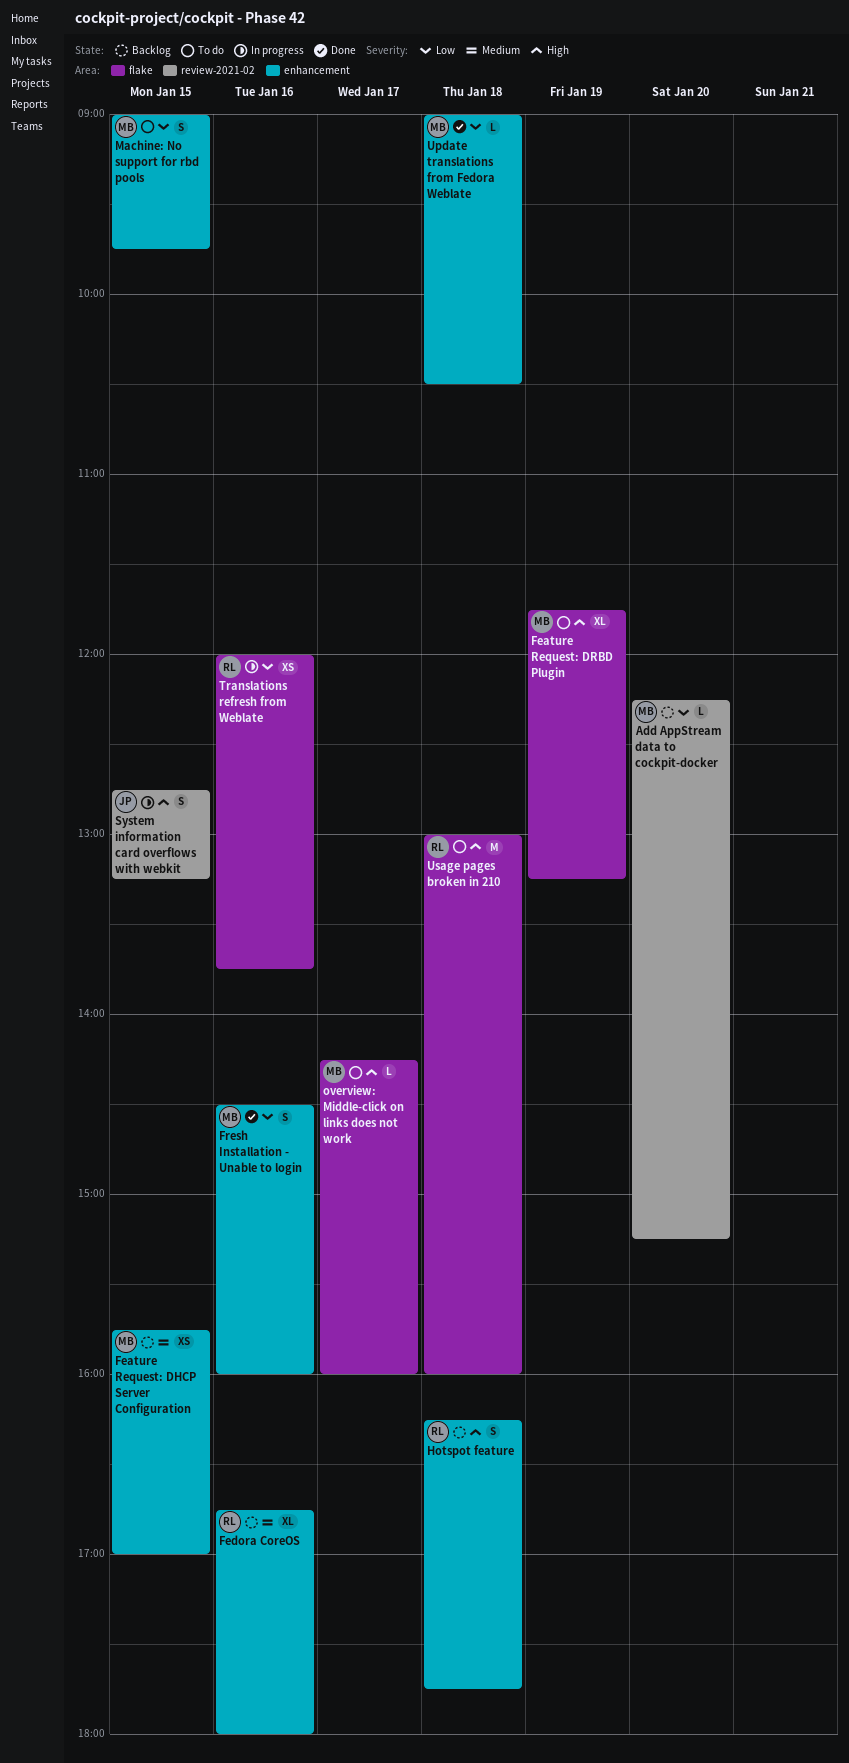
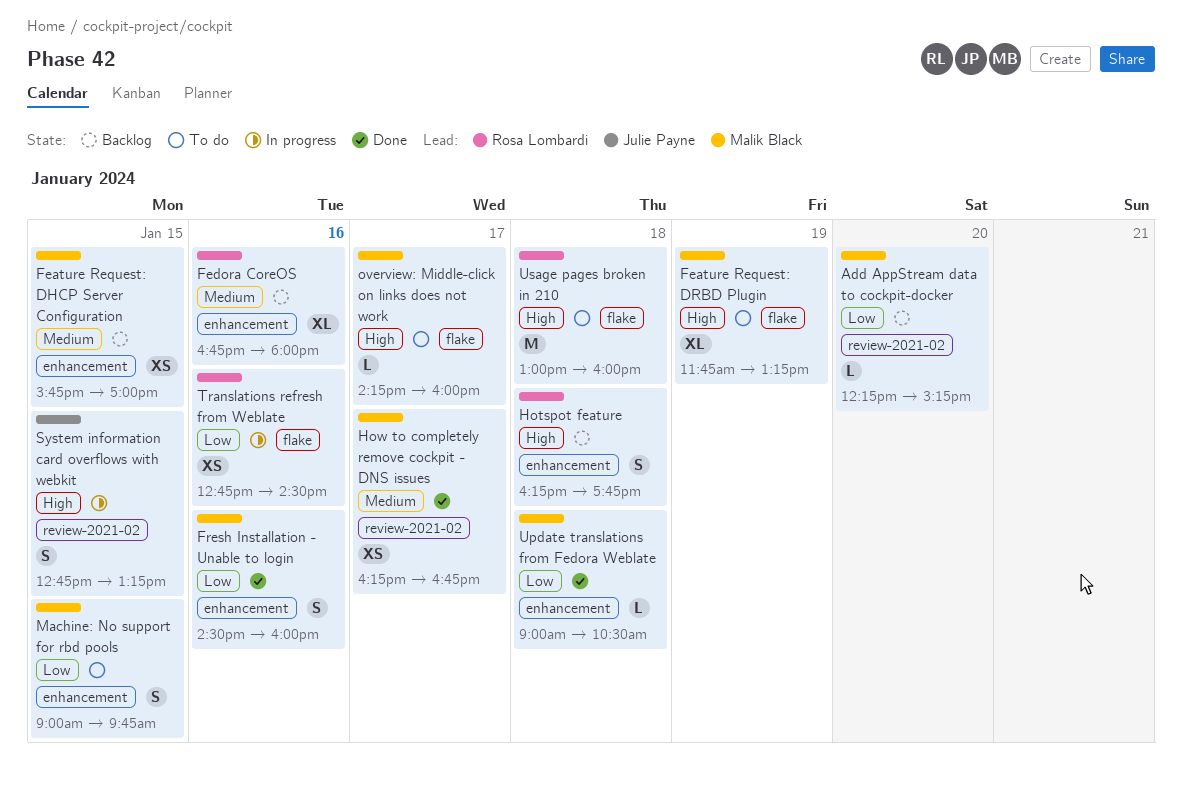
How to completely remove cockpit - DNS issues: none -> present
Translations refresh from Weblate, begins: 12:00 -> 12:45
Translations refresh from Weblate, ends: 13:45 -> 14:30

